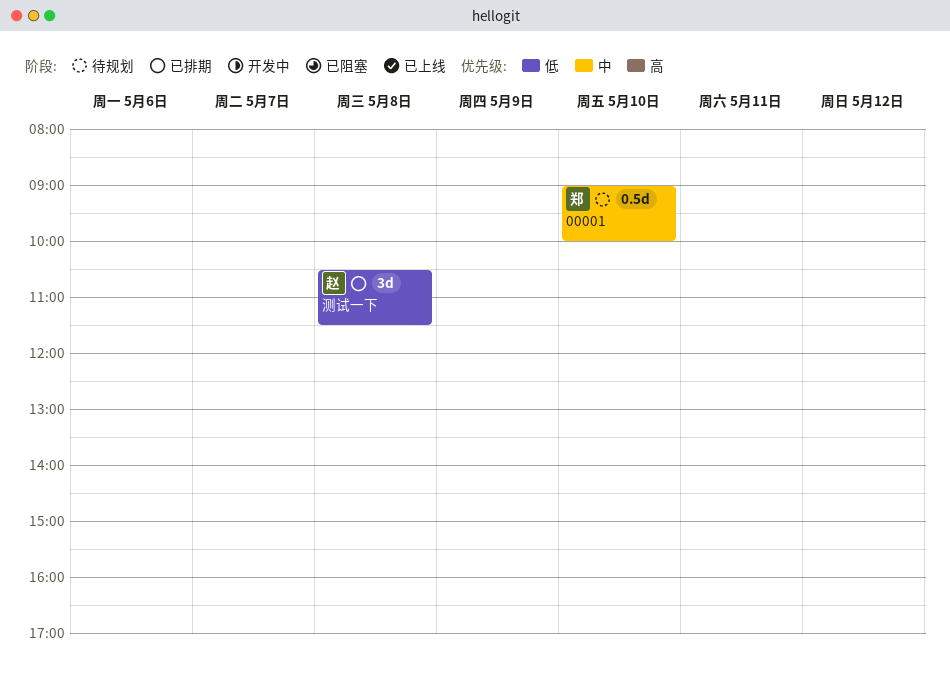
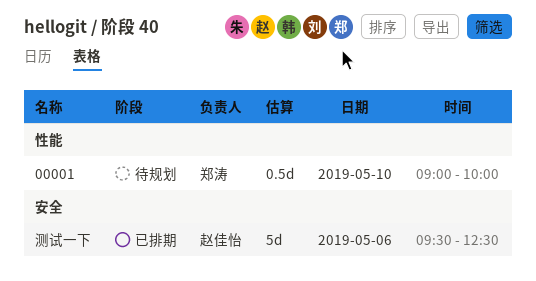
测试一下, estimate: 3d -> 5d
测试一下, day: May 8 -> May 6
测试一下, begins: 10:30 -> 09:30
测试一下, ends: 11:30 -> 12:30

